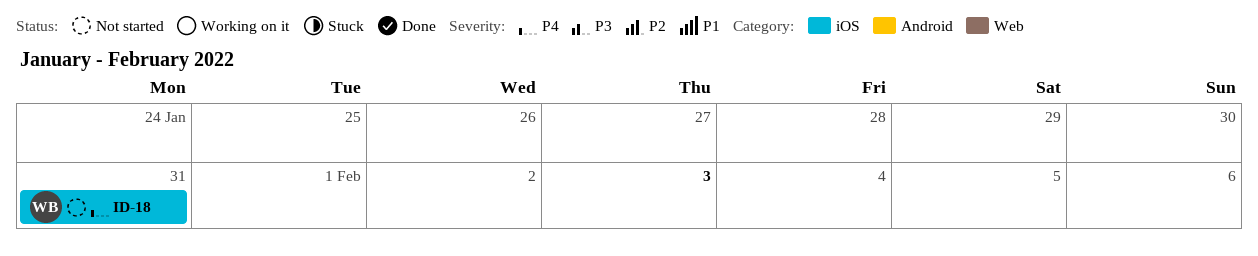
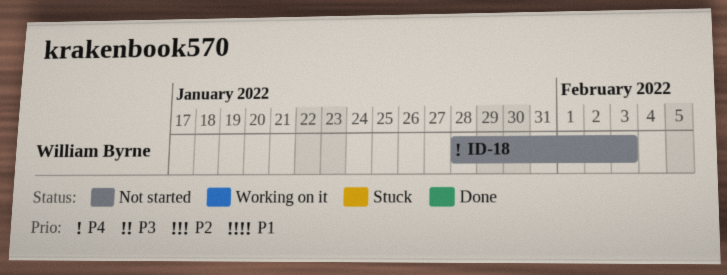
ID-18, start: Jan 31 -> Jan 28
ID-18, due: Jan 31 -> Feb 3

